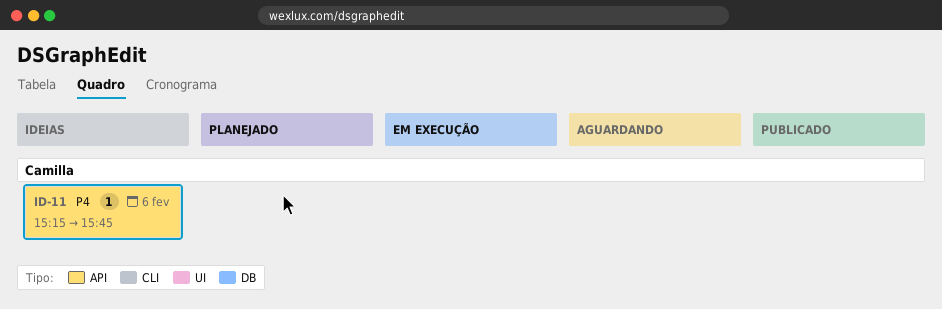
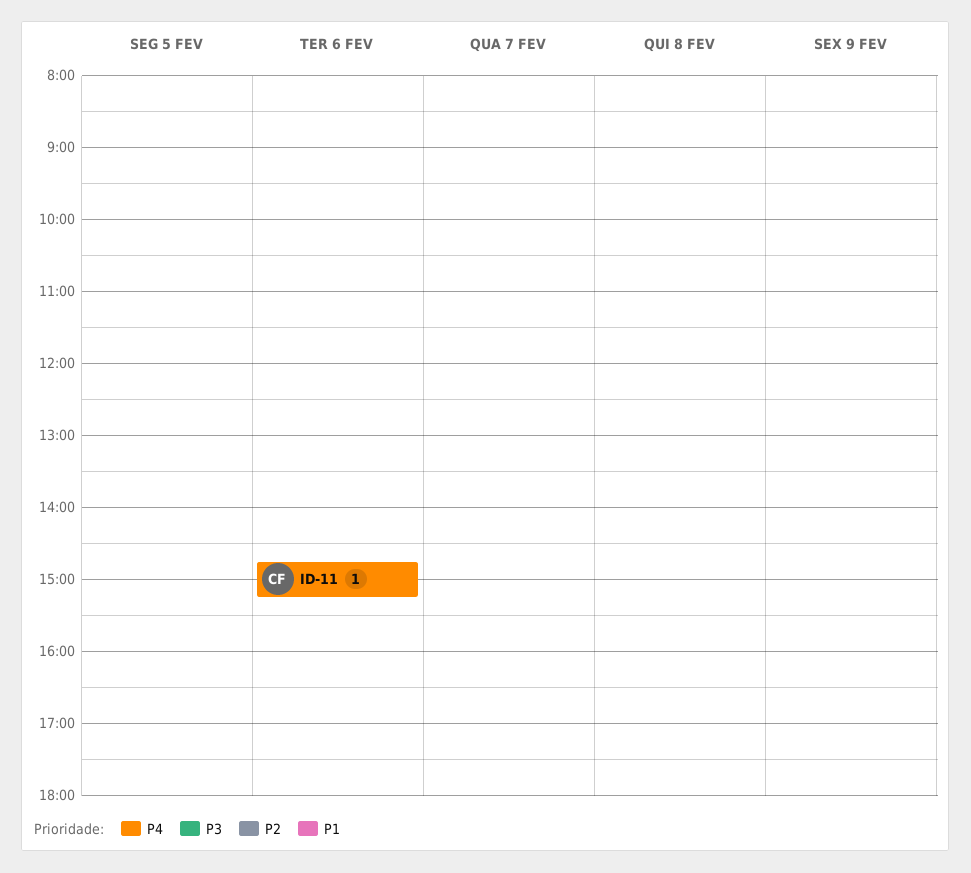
ID-11, begins: 15:15 -> 14:45
ID-11, ends: 15:45 -> 15:15

